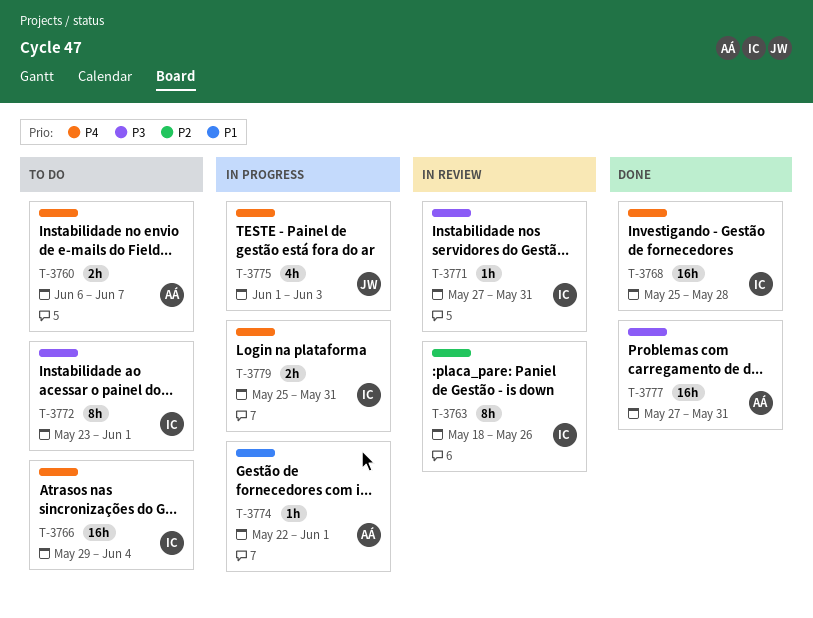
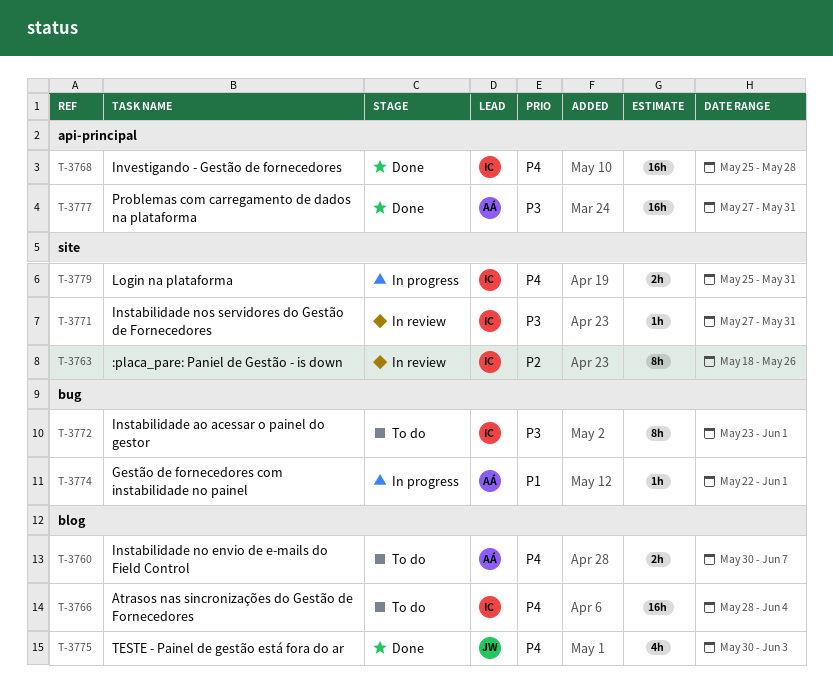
T-3760, start: Jun 6 -> May 30
T-3766, start: May 29 -> May 28
T-3775, status: In progress -> Done
T-3775, start: Jun 1 -> May 30

